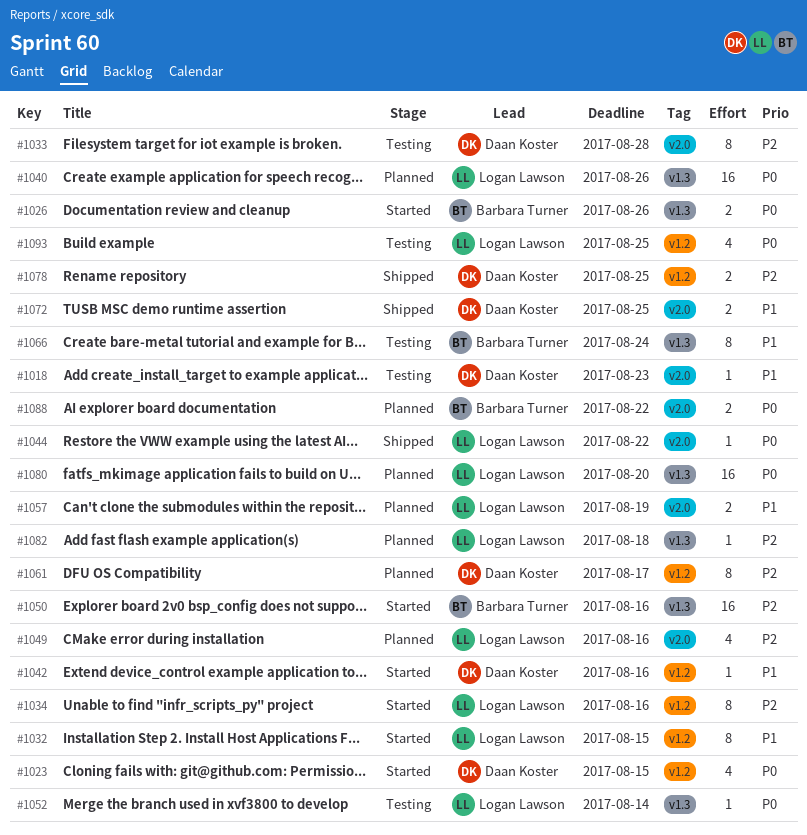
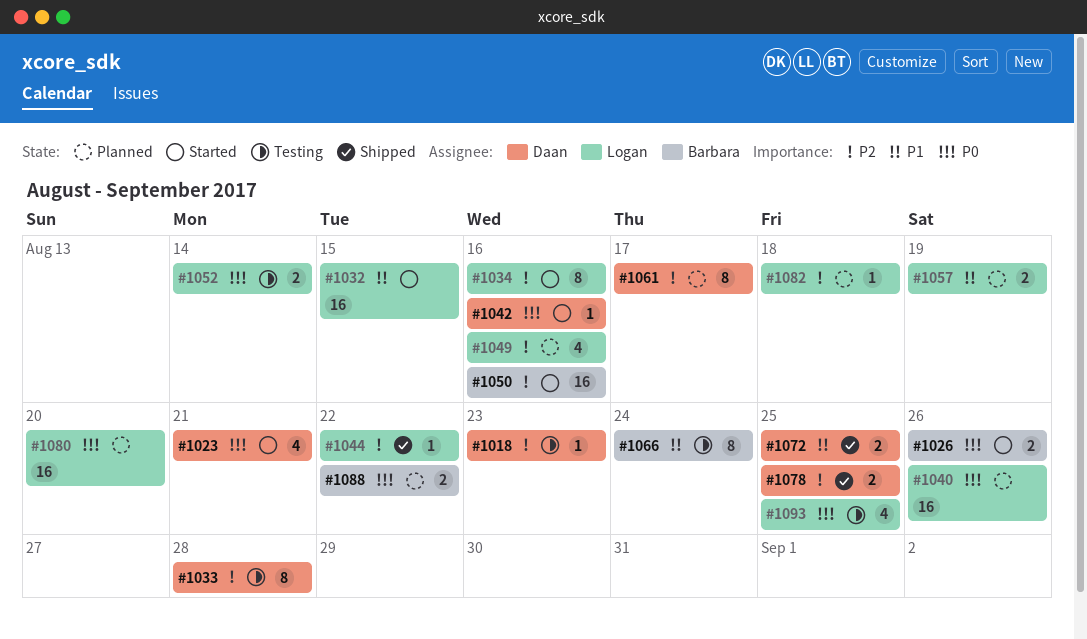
#1018, priority: P1 -> P2
#1023, due: Aug 15 -> Aug 21
#1032, estimate: 8 -> 16
#1042, priority: P1 -> P0
#1044, priority: P0 -> P2
#1052, estimate: 1 -> 2

